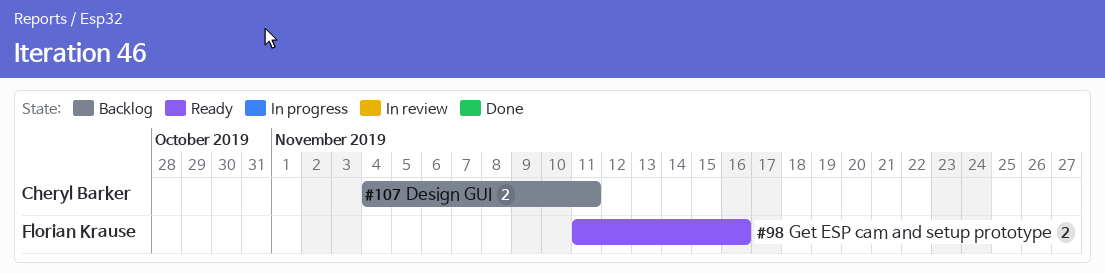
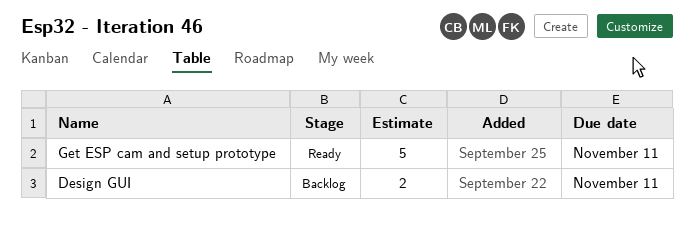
Get ESP cam and setup prototype, estimate: 2 -> 5
Get ESP cam and setup prototype, due: Nov 16 -> Nov 11

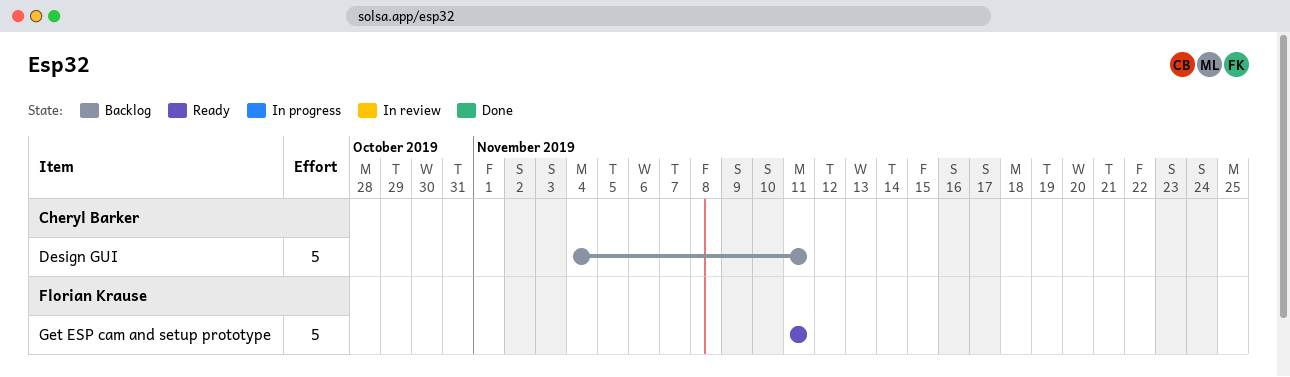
Design GUI, estimate: 2 -> 5

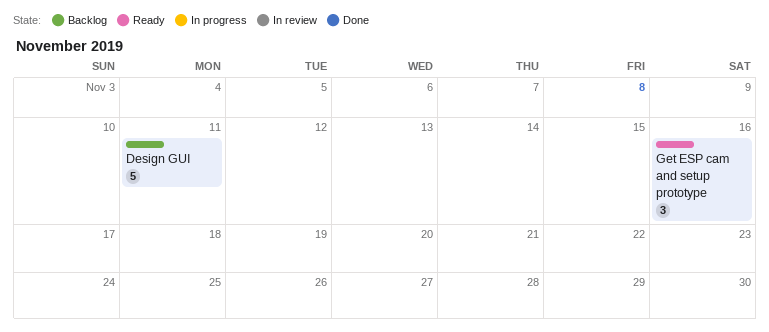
Get ESP cam and setup prototype, estimate: 5 -> 3
Get ESP cam and setup prototype, due: Nov 11 -> Nov 16

